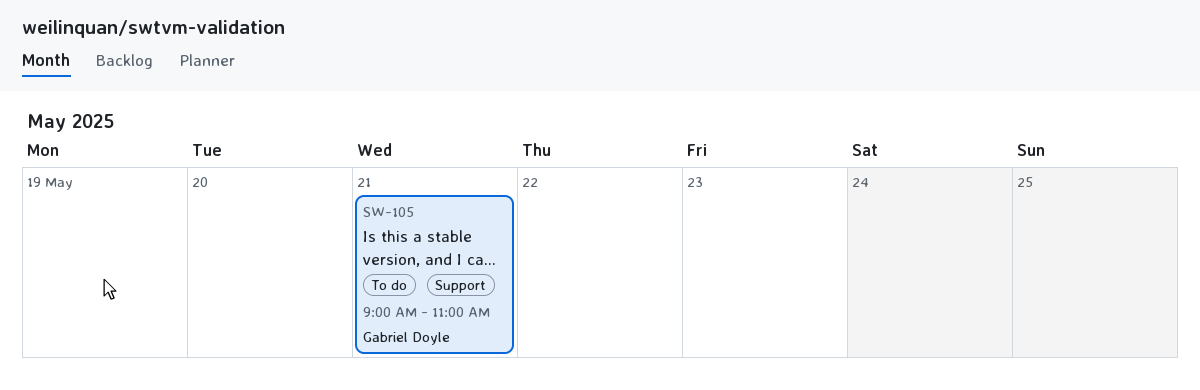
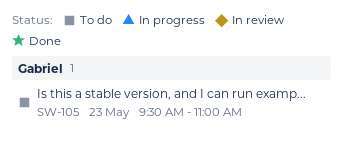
SW-105, day: May 21 -> May 23
SW-105, begins: 09:00 -> 09:30

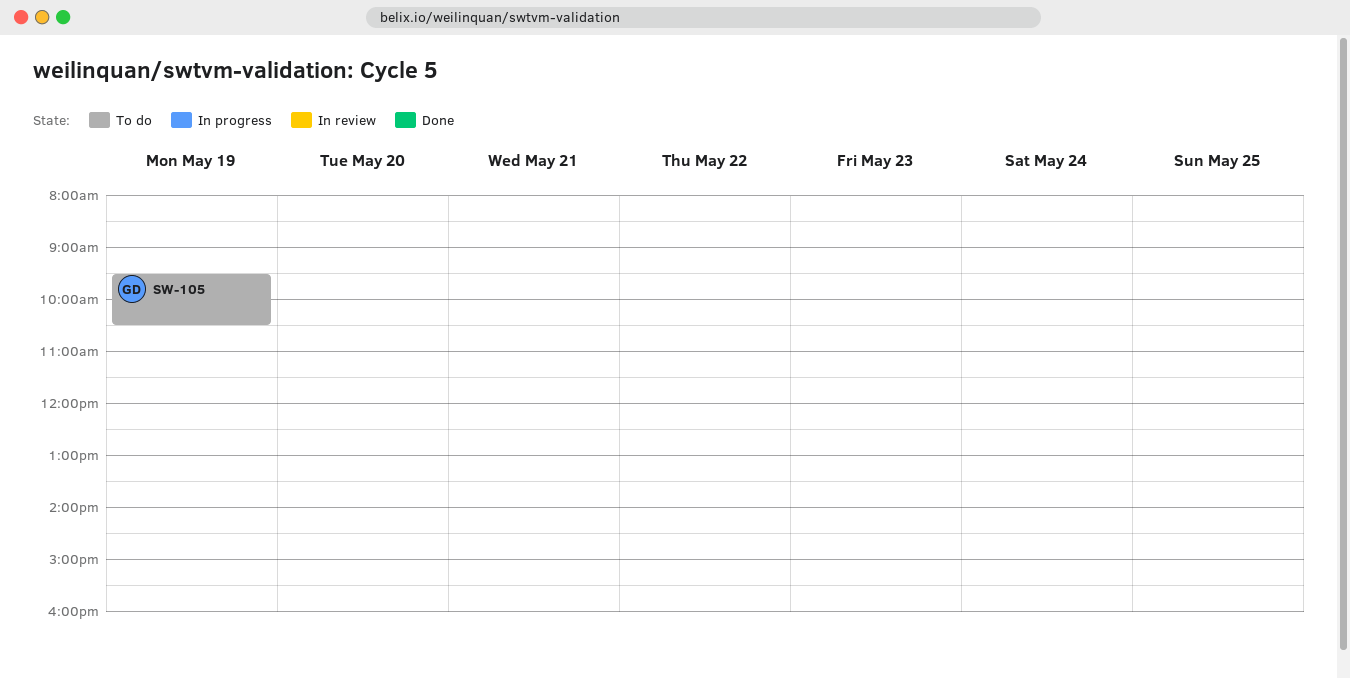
SW-105, day: May 23 -> May 19
SW-105, ends: 11:00 -> 10:30

